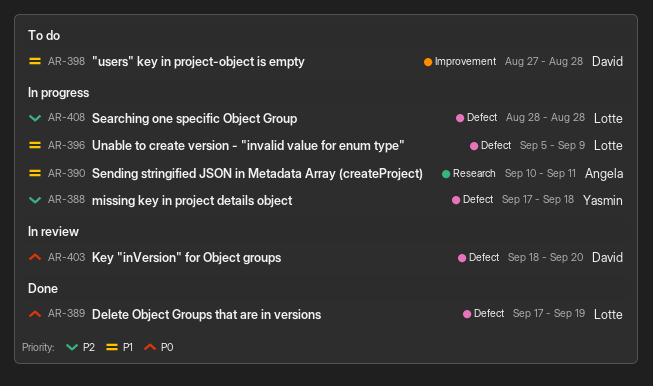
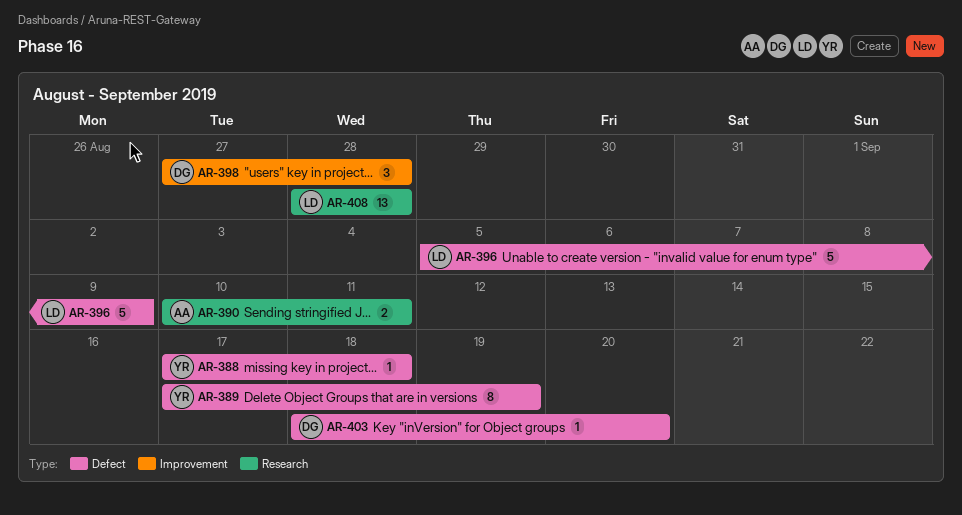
AR-389, owner: Lotte -> Yasmin
AR-408, label: Defect -> Research

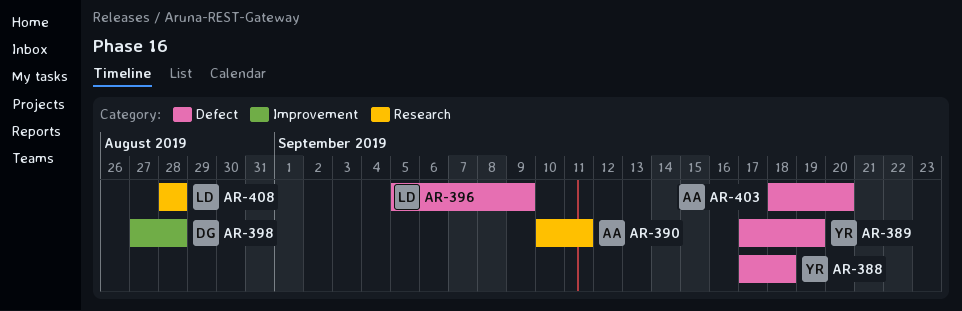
AR-403, owner: DG -> AA

